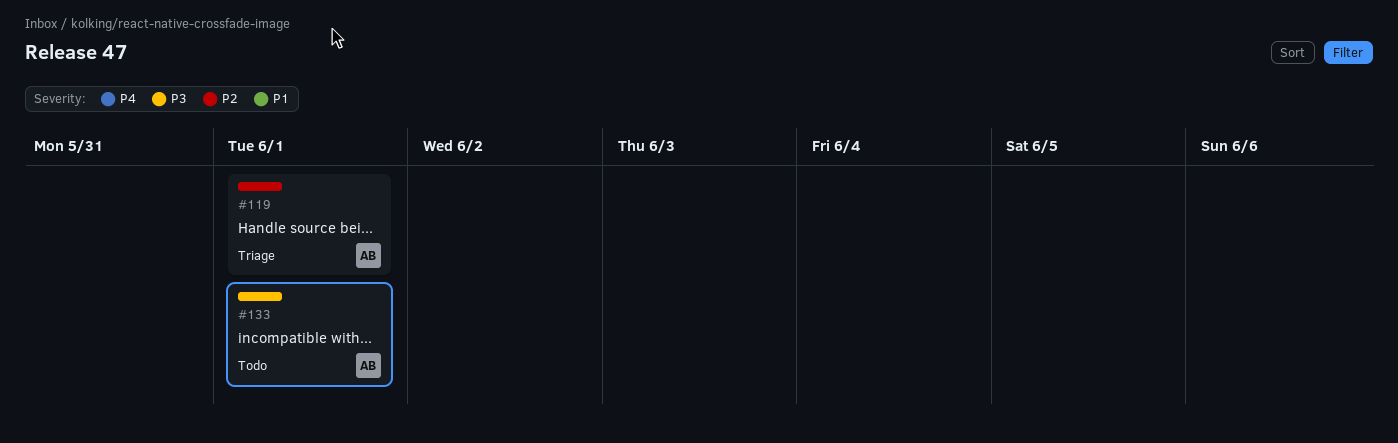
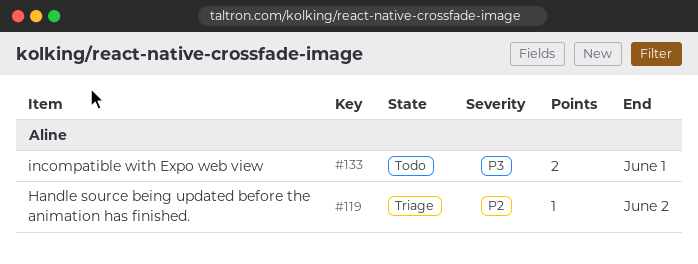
#119, due: Jun 1 -> Jun 2

